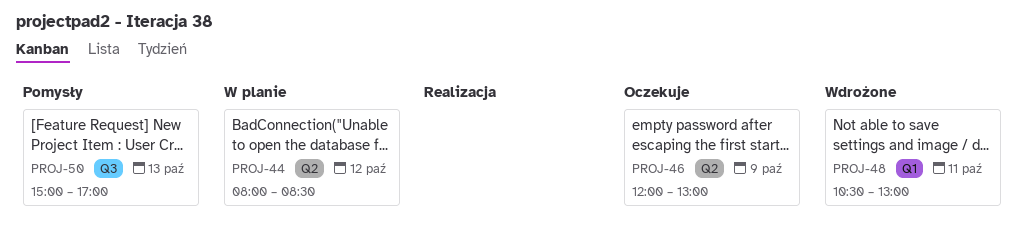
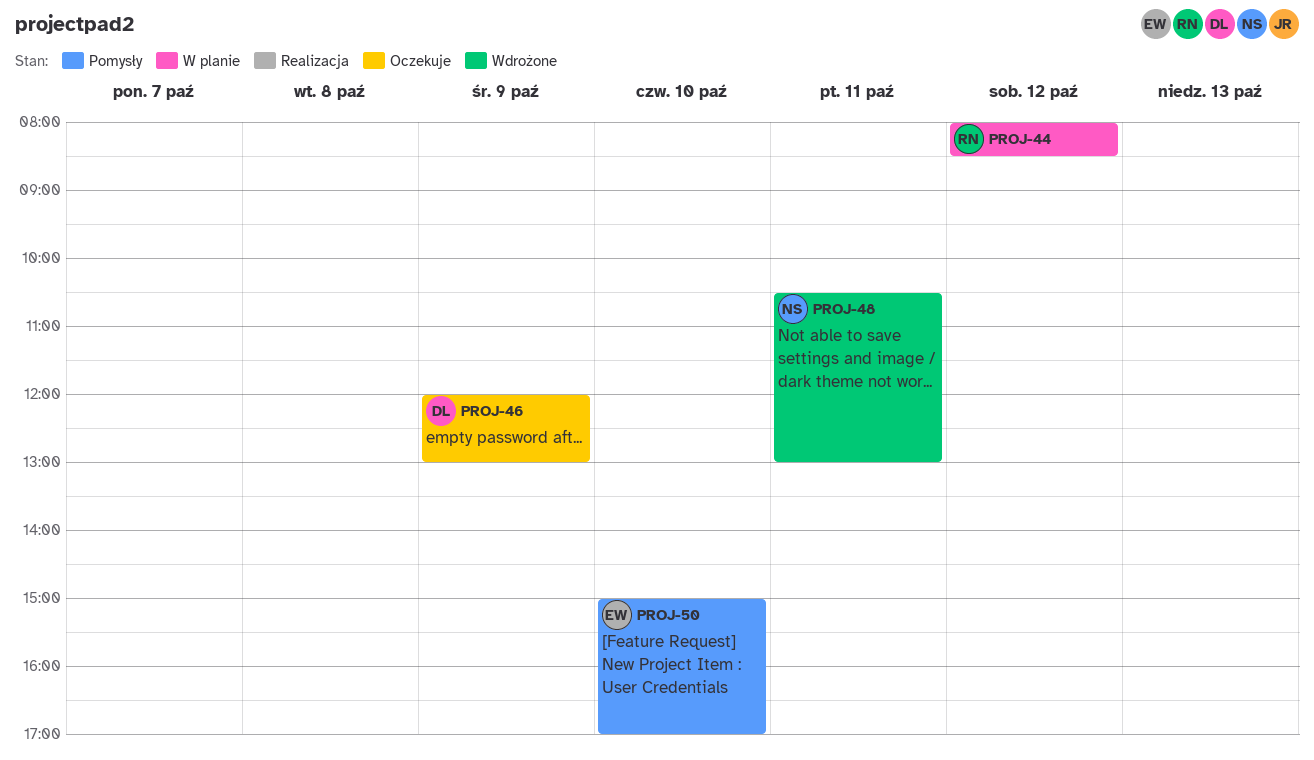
PROJ-50, day: Oct 13 -> Oct 10

